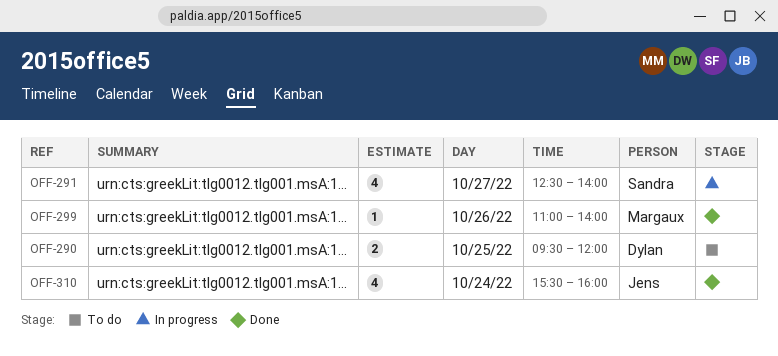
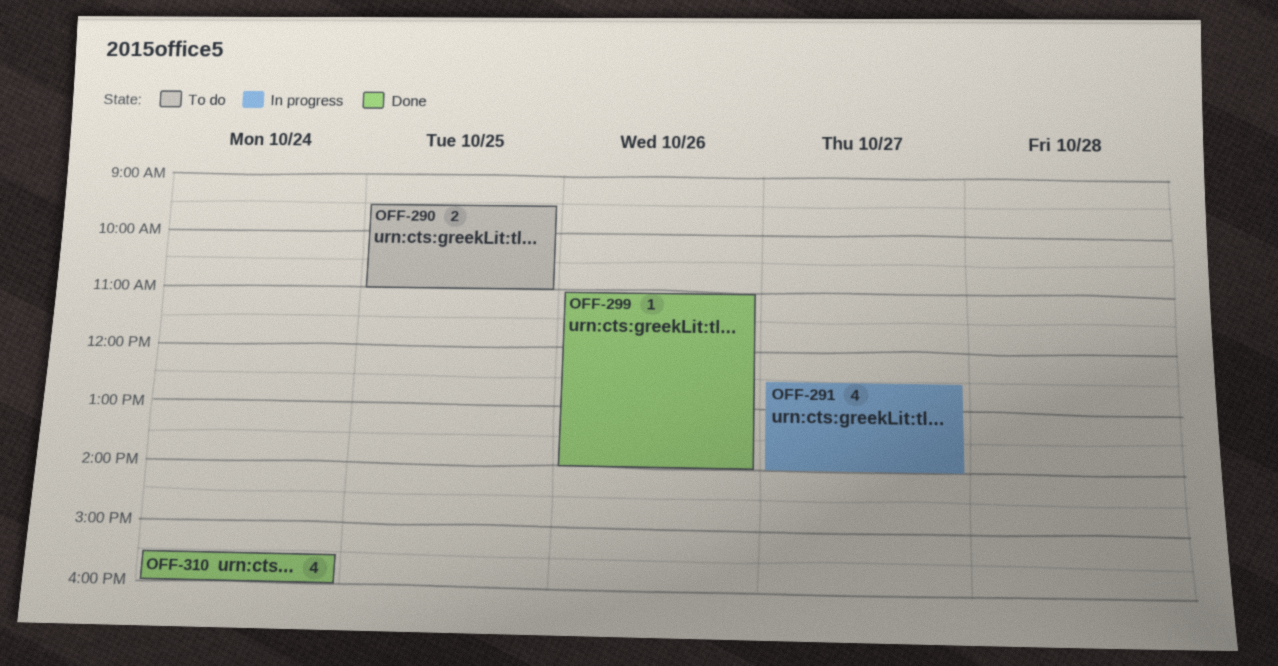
OFF-290, ends: 12:00 -> 11:00

